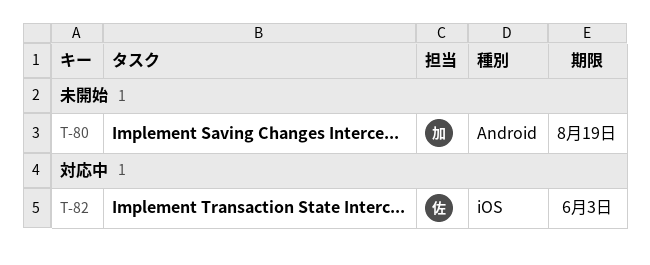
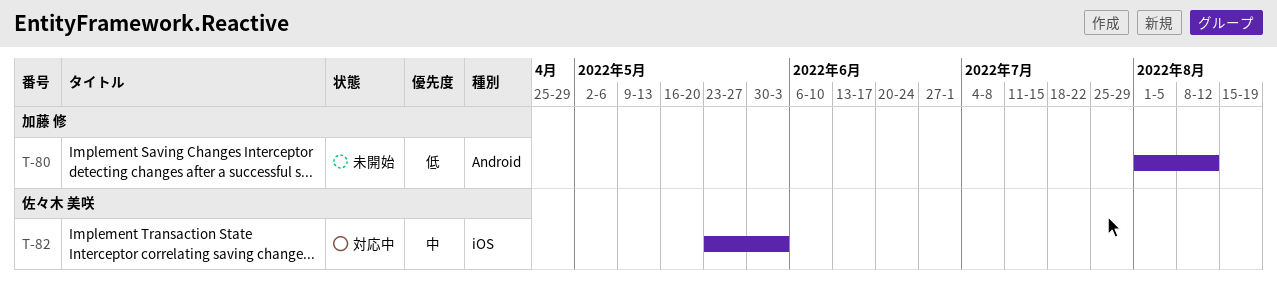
T-80, due: Aug 19 -> Aug 12

